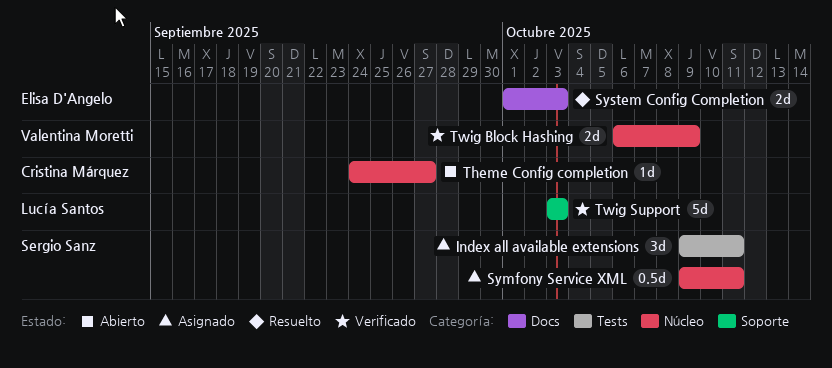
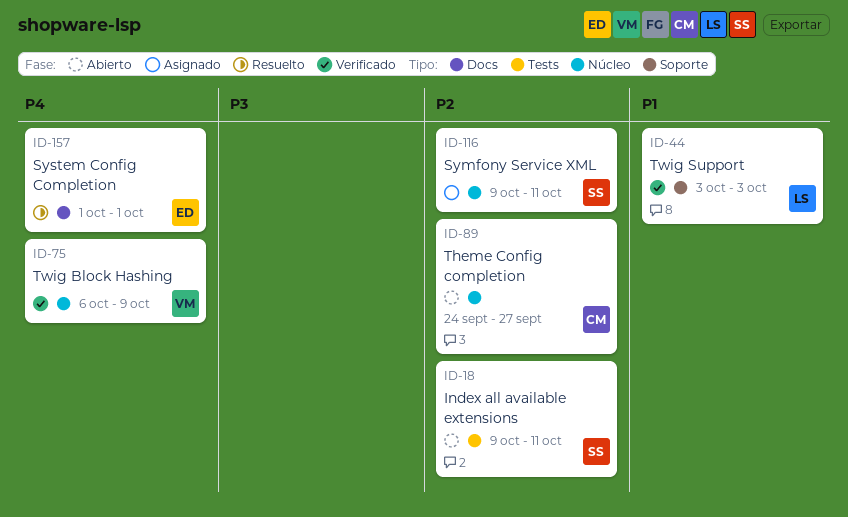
Index all available extensions, status: Asignado -> Abierto
System Config Completion, due: Oct 3 -> Oct 1

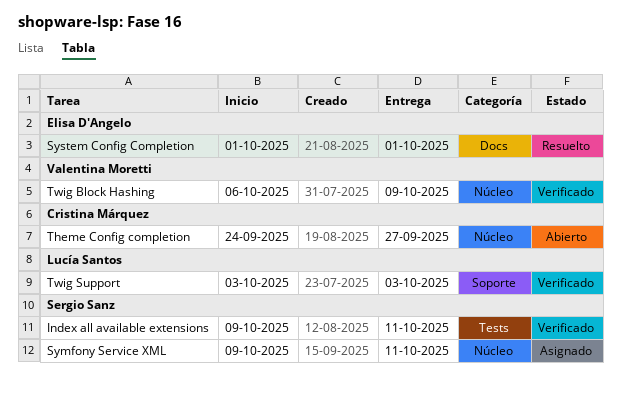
Index all available extensions, status: Abierto -> Verificado

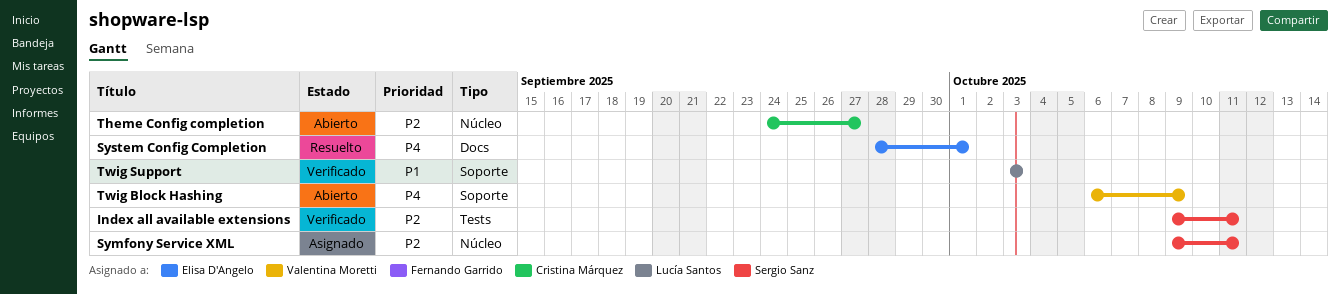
System Config Completion, start: Oct 1 -> Sep 28
Twig Block Hashing, status: Verificado -> Abierto
Twig Block Hashing, label: Núcleo -> Soporte

